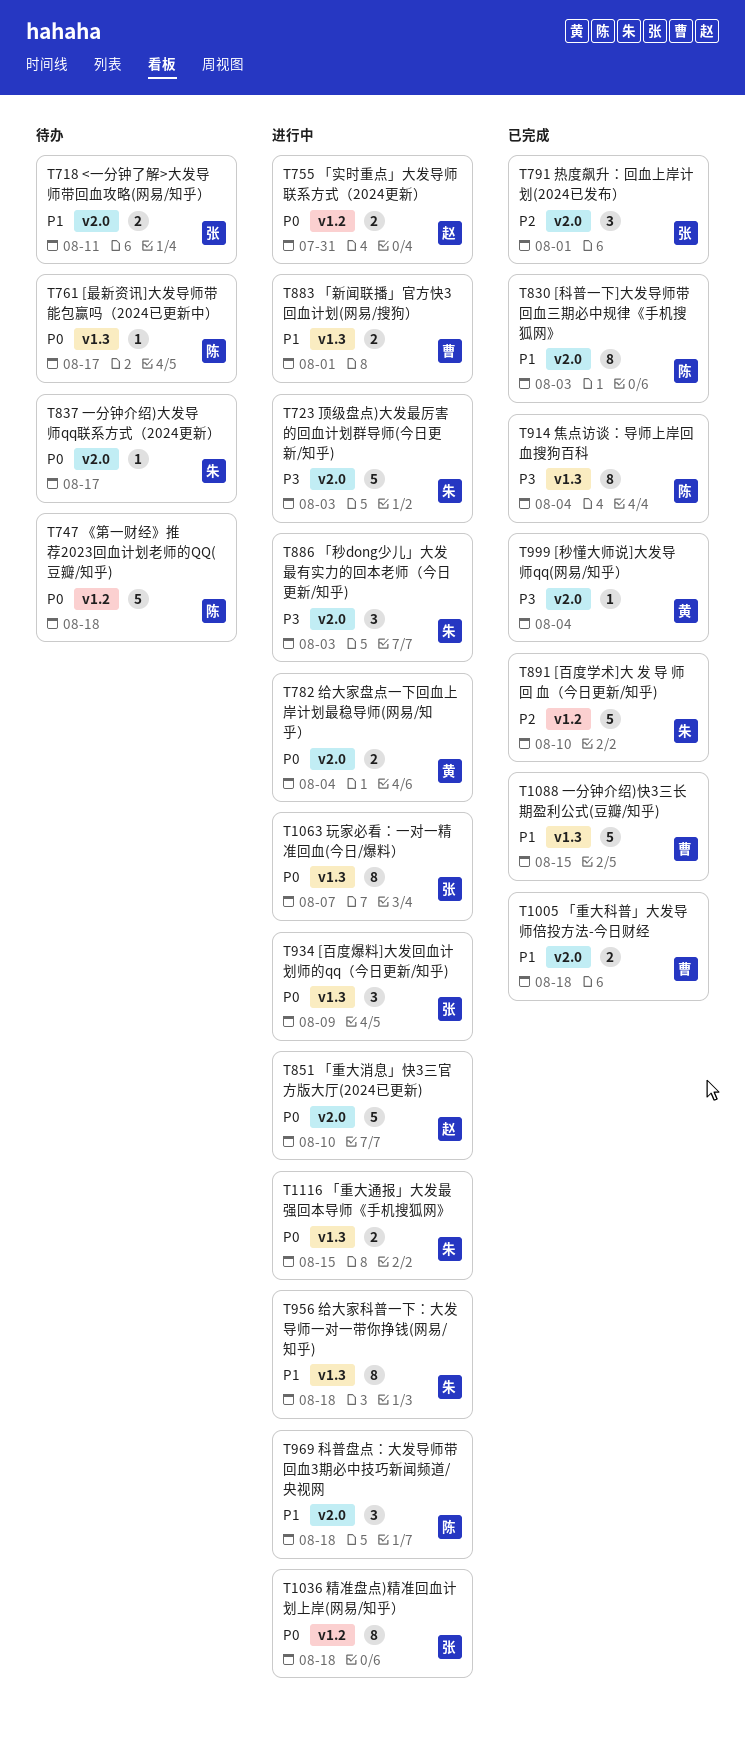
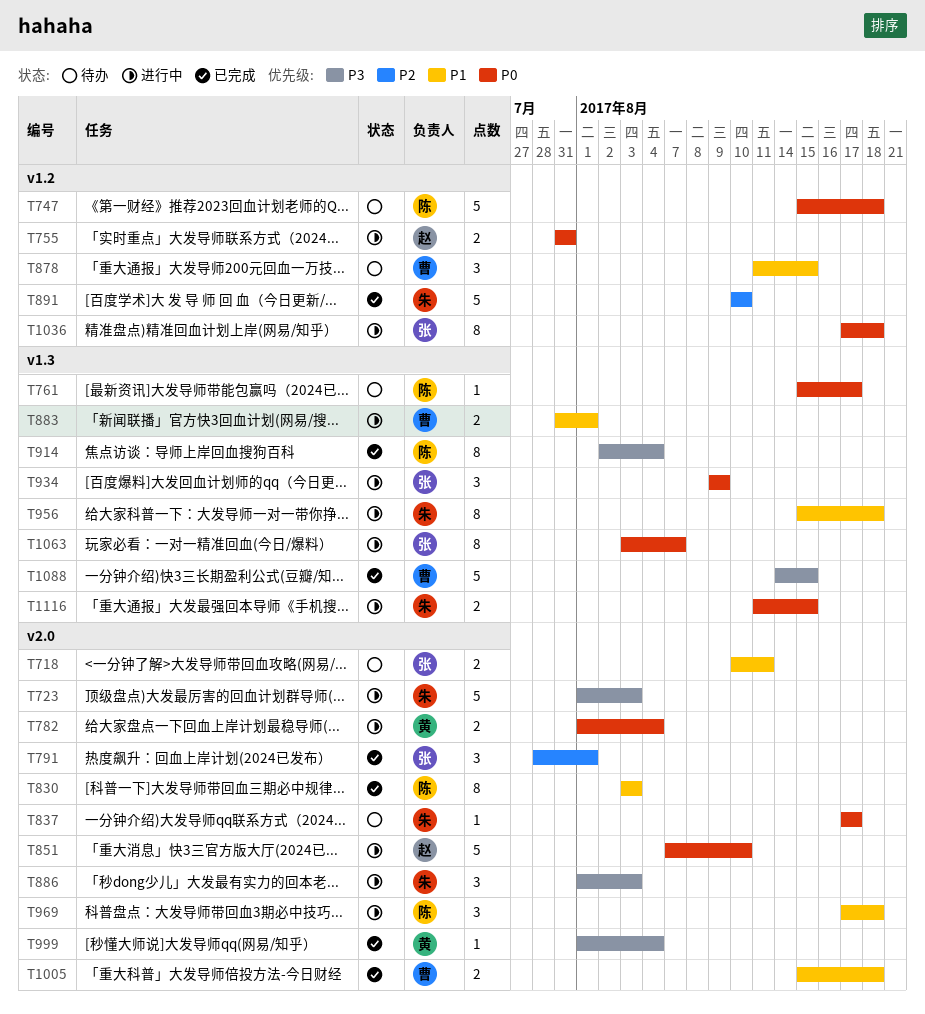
T878: none -> present
T1088, priority: P1 -> P3

